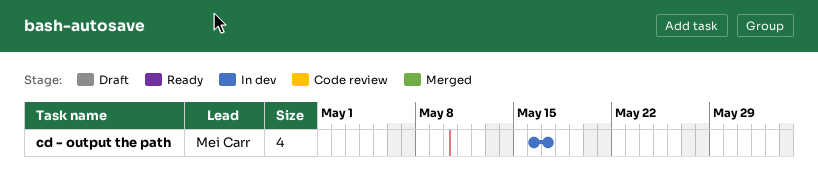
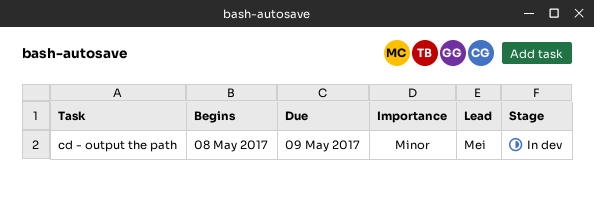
cd - output the path, start: May 16 -> May 8
cd - output the path, due: May 17 -> May 9

